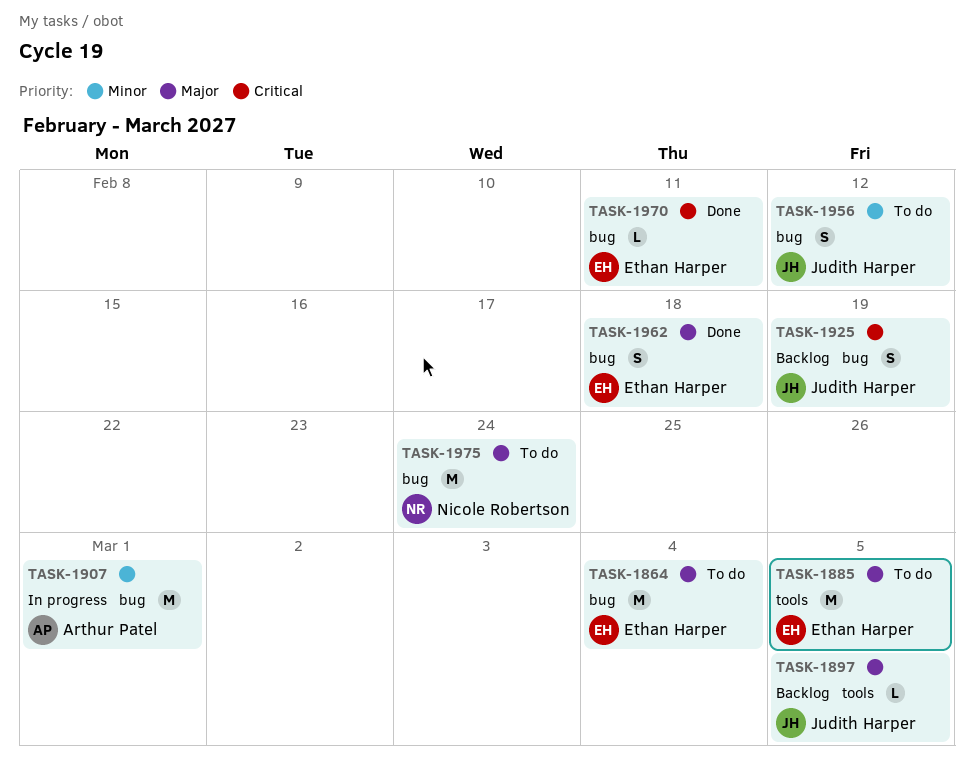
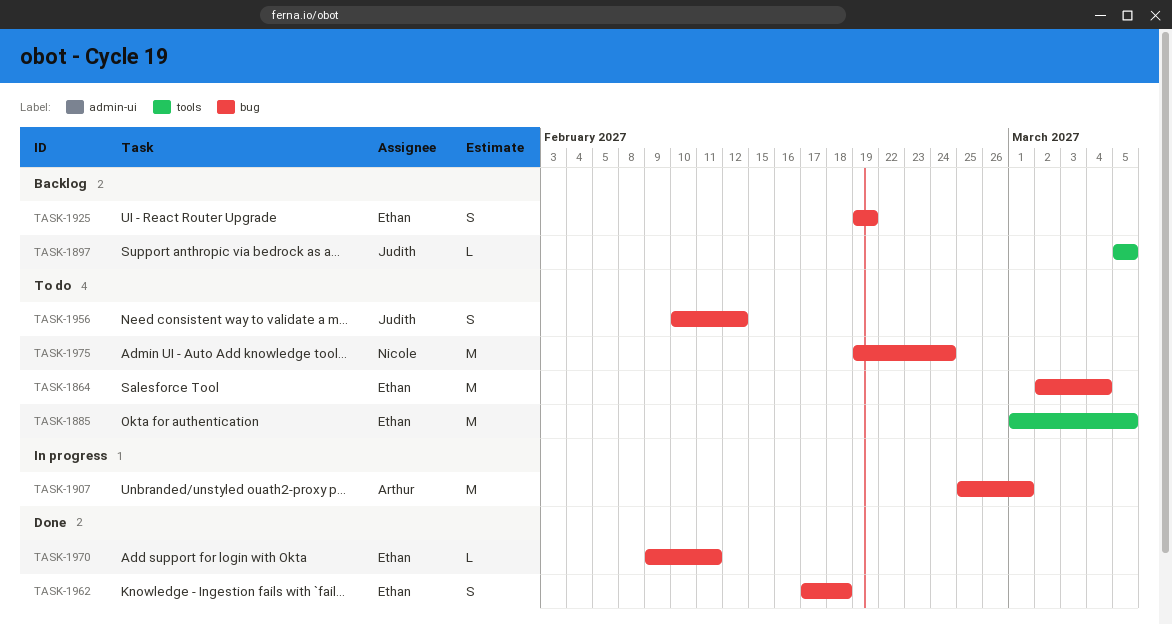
TASK-1925, owner: Judith Harper -> Ethan Harper

